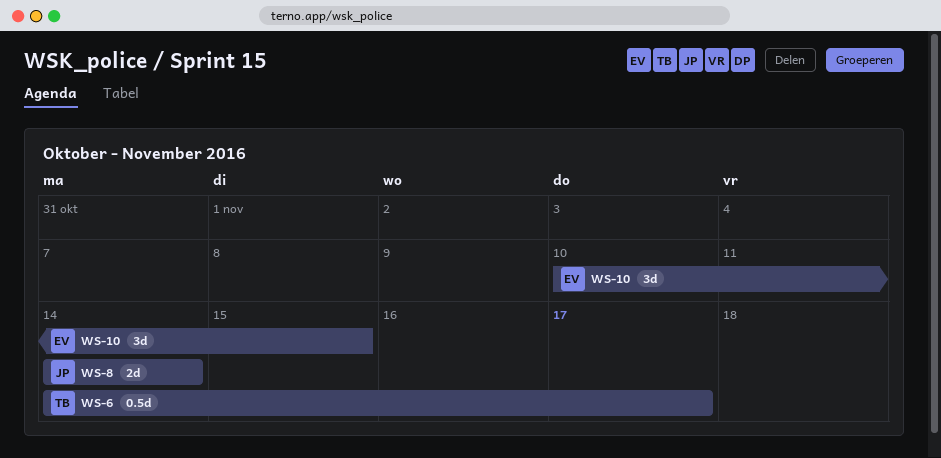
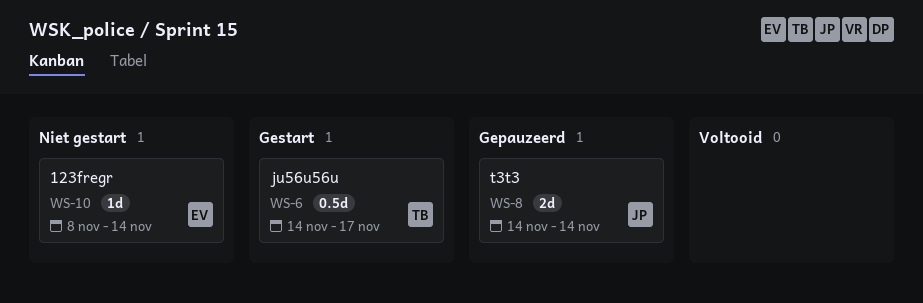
WS-10, estimate: 3d -> 1d
WS-10, start: Nov 10 -> Nov 8
WS-10, due: Nov 15 -> Nov 14

